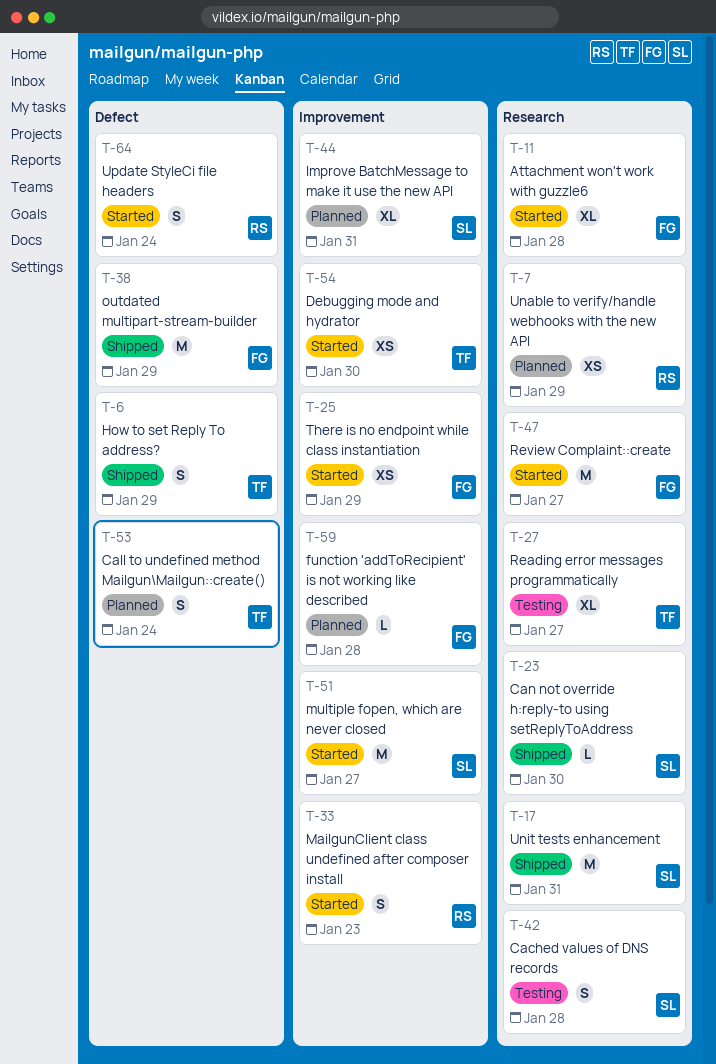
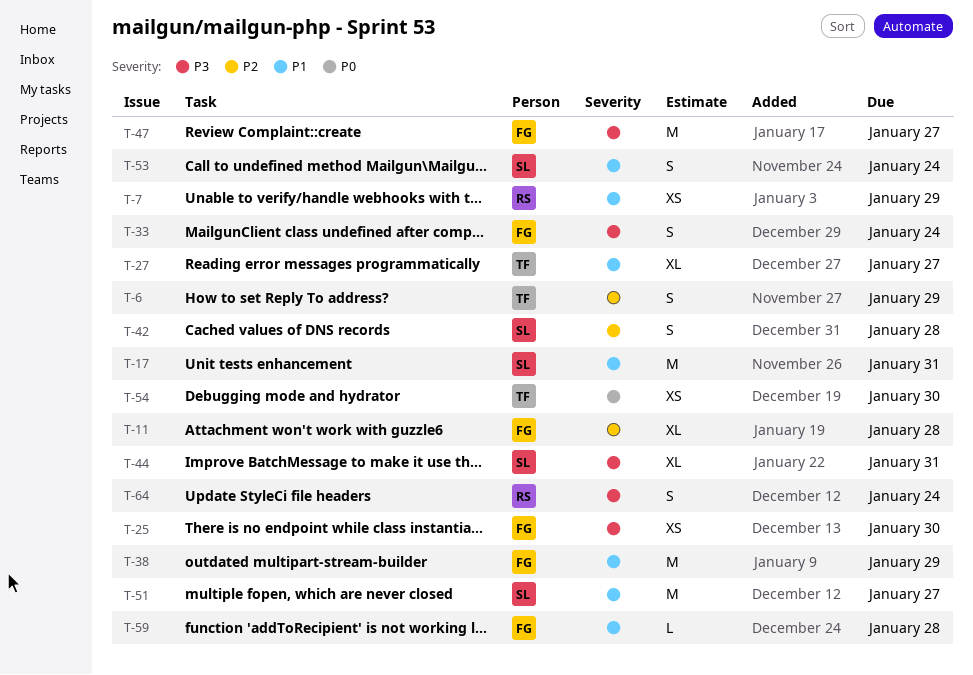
T-23: present -> none
T-25, due: Jan 29 -> Jan 30
T-33, owner: RS -> FG
T-33, due: Jan 23 -> Jan 24
T-53, owner: TF -> SL

